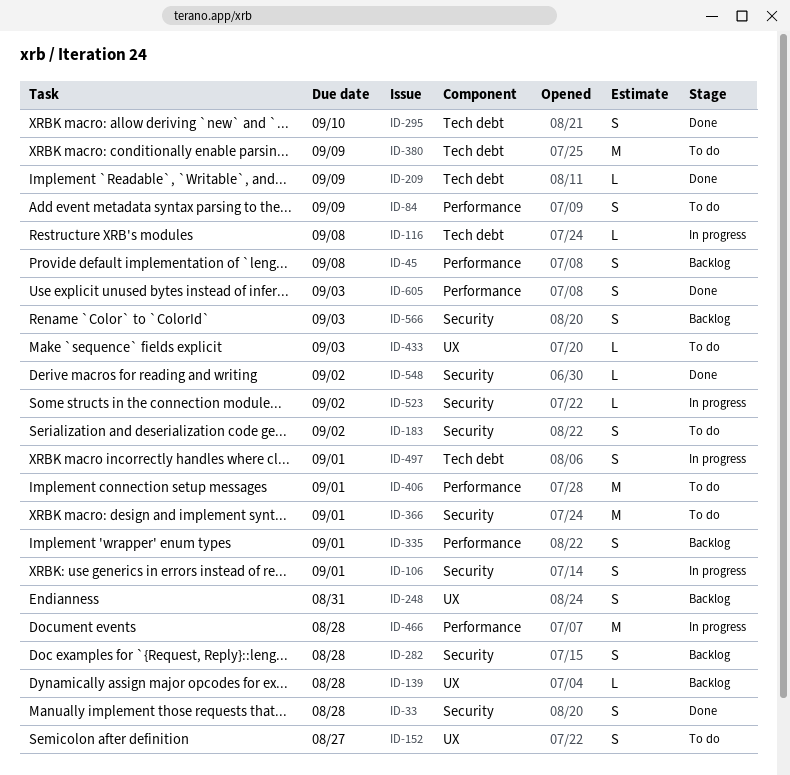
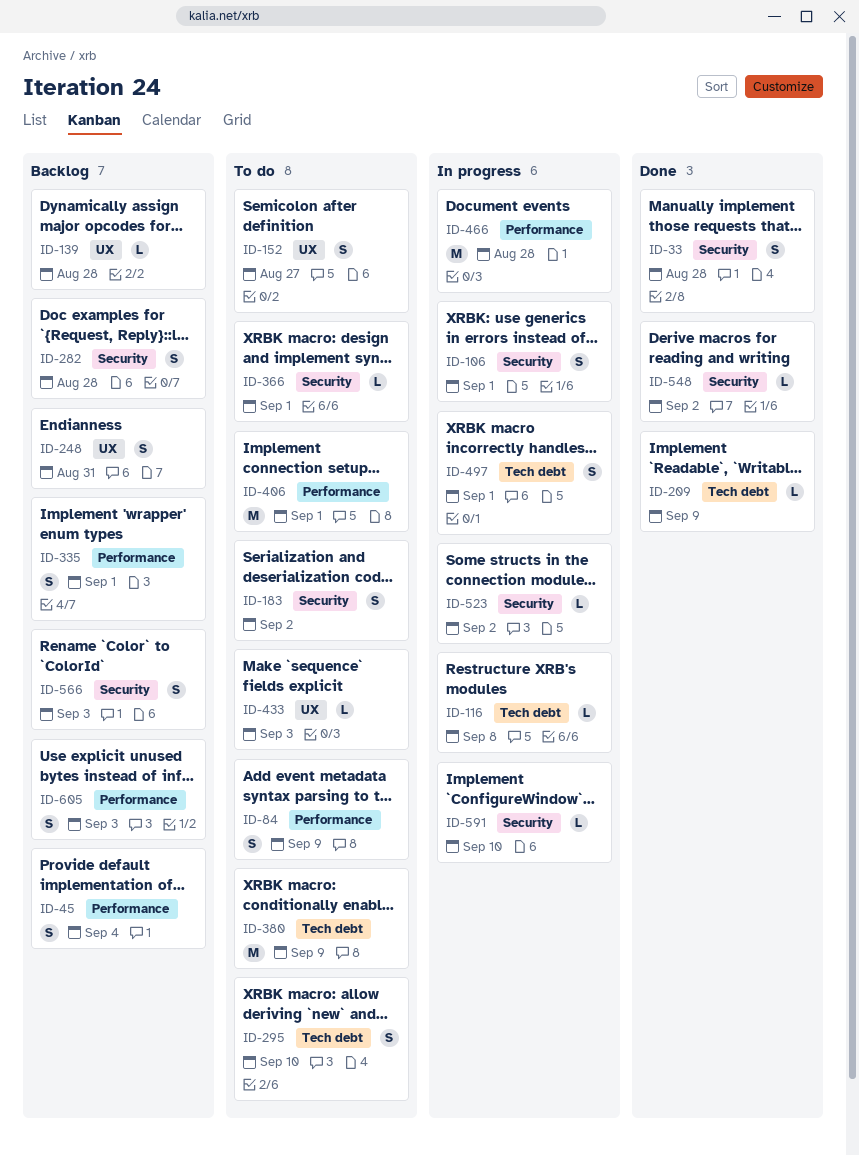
ID-45, due: Sep 8 -> Sep 4
ID-295, status: Done -> To do
ID-366, estimate: M -> L
ID-591: none -> present
ID-605, status: Done -> Backlog

